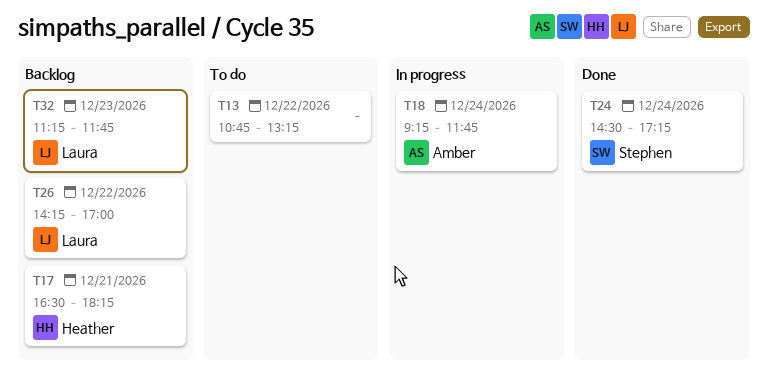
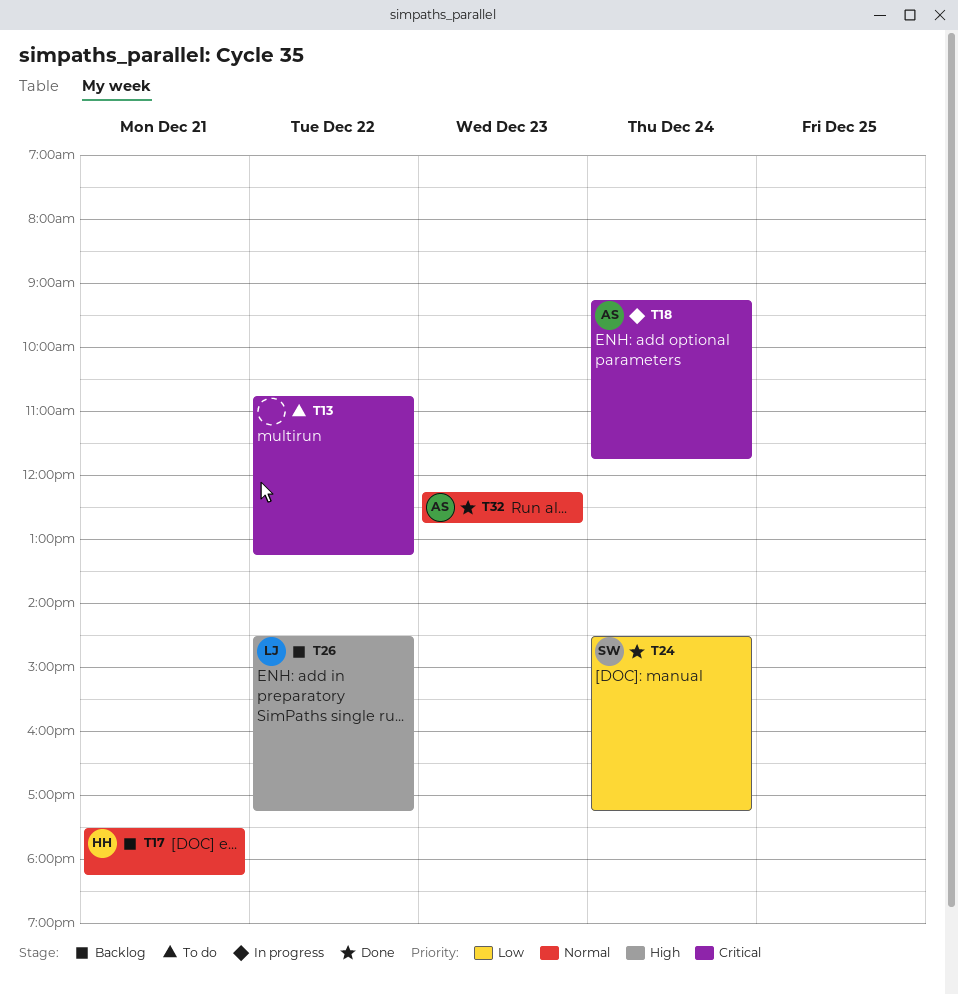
T17, begins: 16:30 -> 17:30
T26, begins: 14:15 -> 14:30
T26, ends: 17:00 -> 17:15
T32, status: Backlog -> Done
T32, owner: Laura -> Amber
T32, begins: 11:15 -> 12:15
T32, ends: 11:45 -> 12:45

